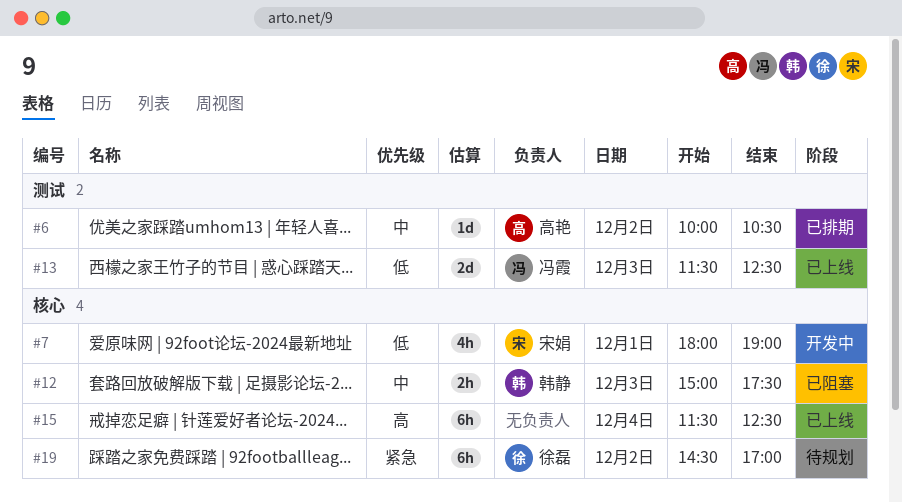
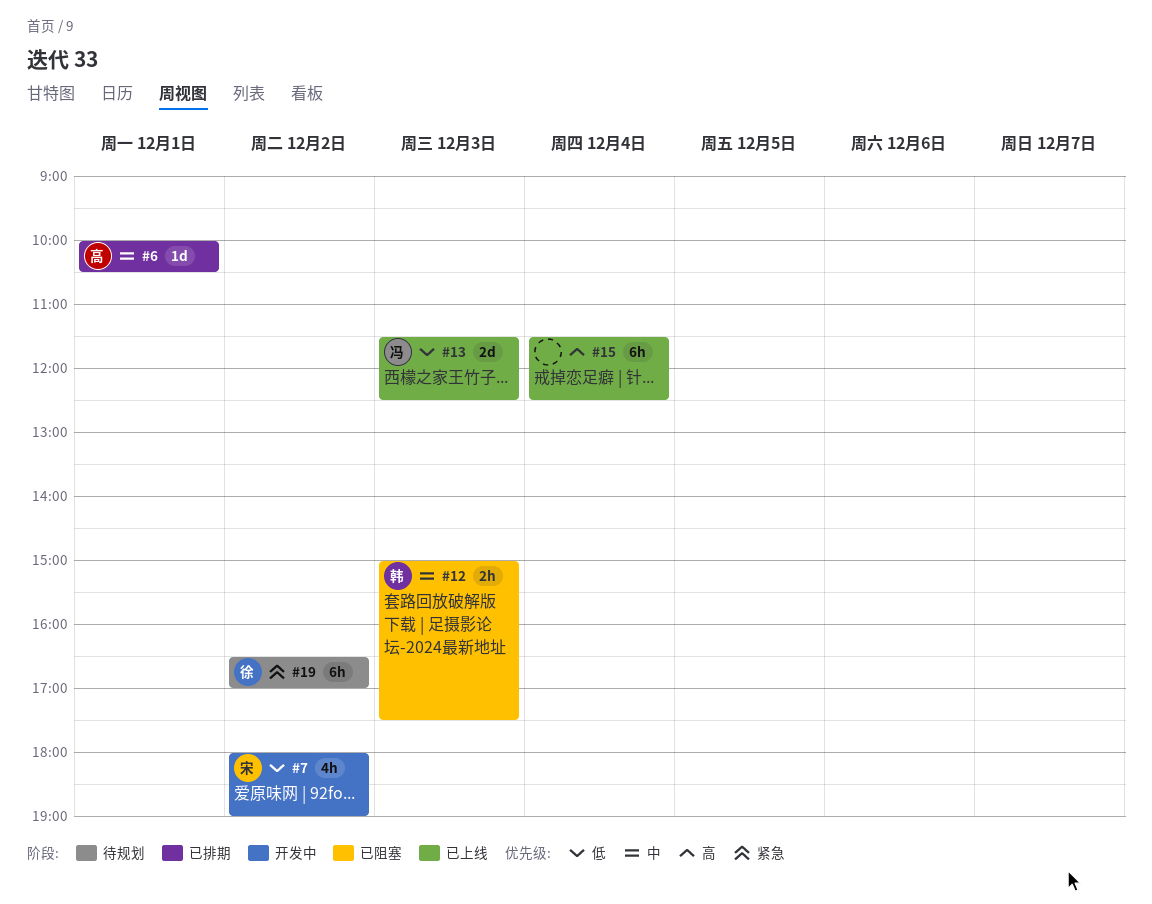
#6, day: Dec 2 -> Dec 1
#7, day: Dec 1 -> Dec 2
#19, begins: 14:30 -> 16:30

